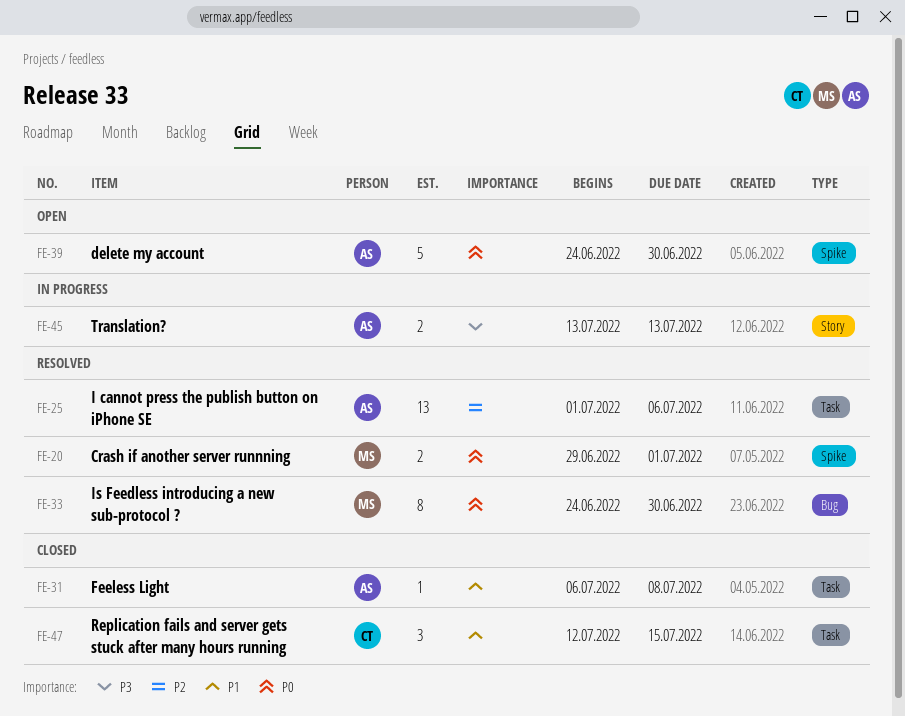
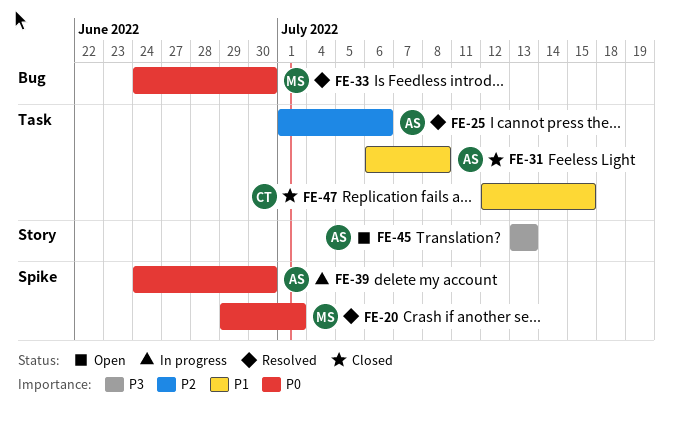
FE-39, status: Open -> In progress
FE-45, status: In progress -> Open

